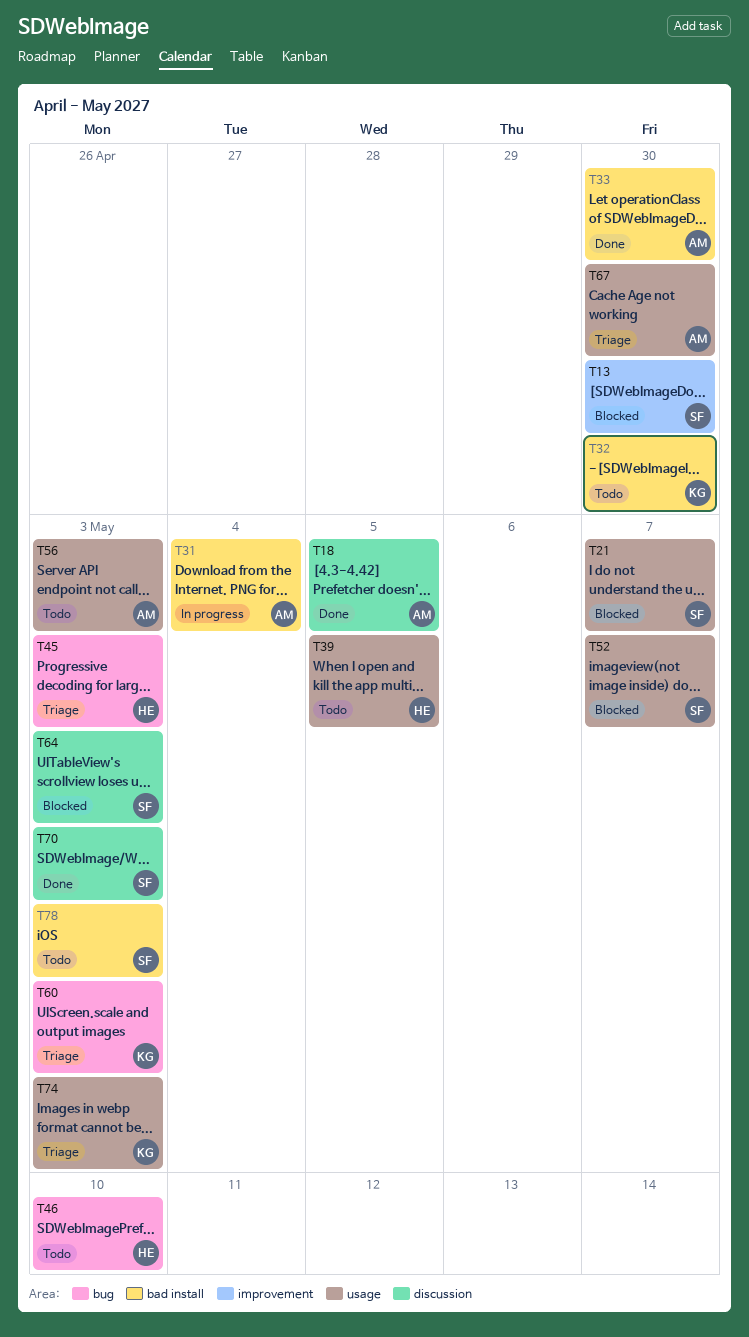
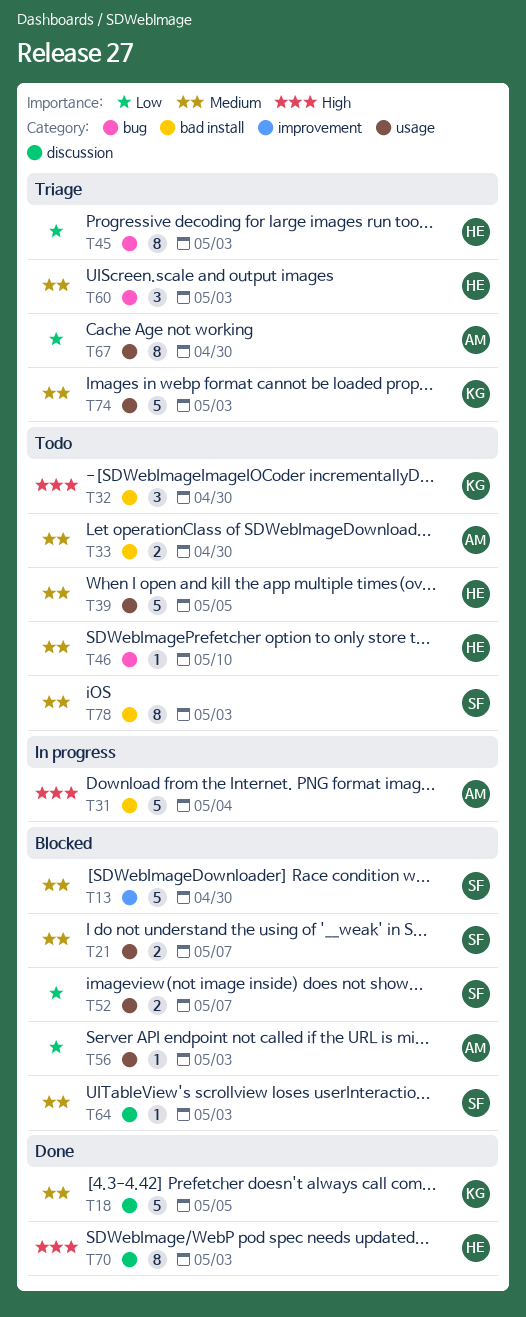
T18, owner: AM -> KG
T33, status: Done -> Todo
T56, status: Todo -> Blocked
T60, owner: KG -> HE
T70, owner: SF -> HE

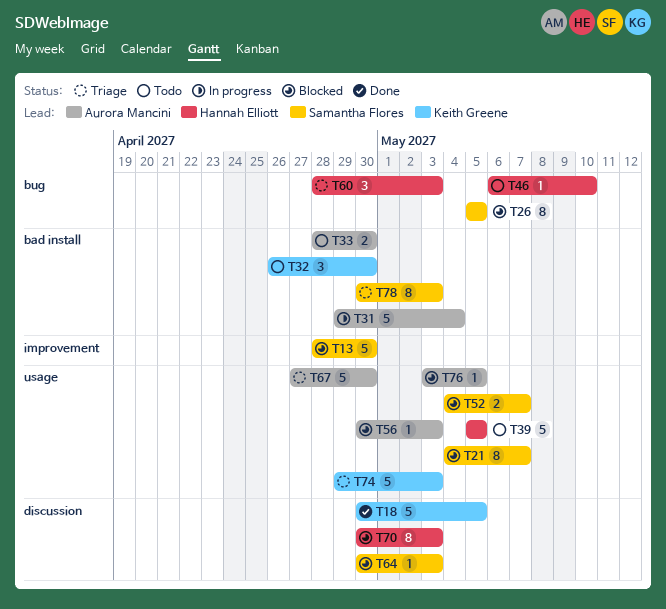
T21, estimate: 2 -> 8
T26: none -> present
T45: present -> none
T67, estimate: 8 -> 5
T70, status: Done -> Blocked
T76: none -> present
T78, status: Todo -> Triage

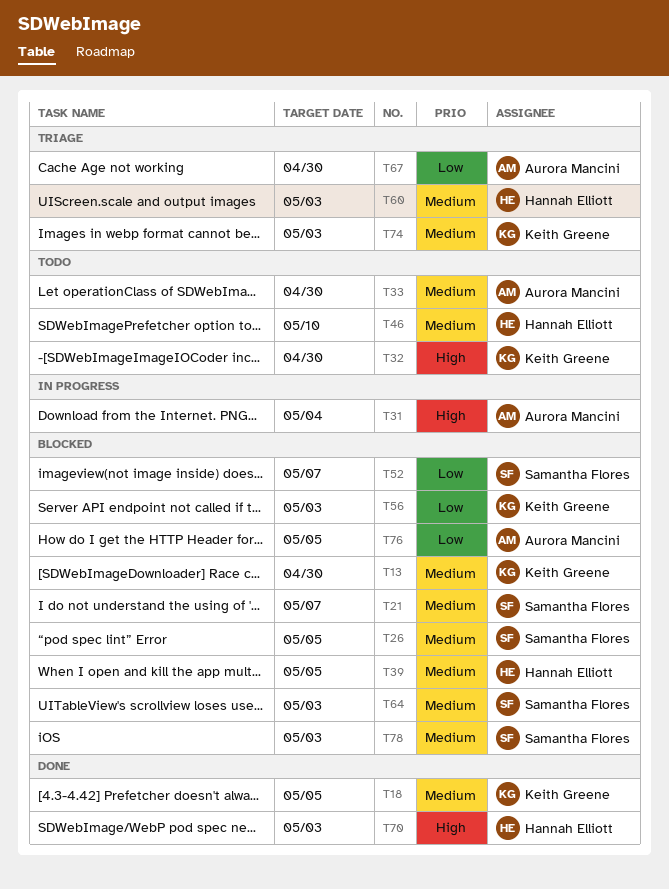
T13, owner: Samantha Flores -> Keith Greene
T39, status: Todo -> Blocked
T56, owner: Aurora Mancini -> Keith Greene
T70, status: Blocked -> Done
T78, status: Triage -> Blocked

